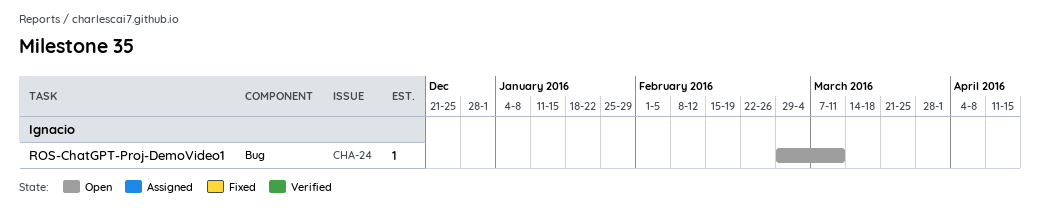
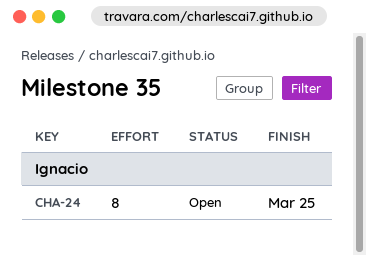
CHA-24, estimate: 1 -> 8
CHA-24, due: Mar 11 -> Mar 25

